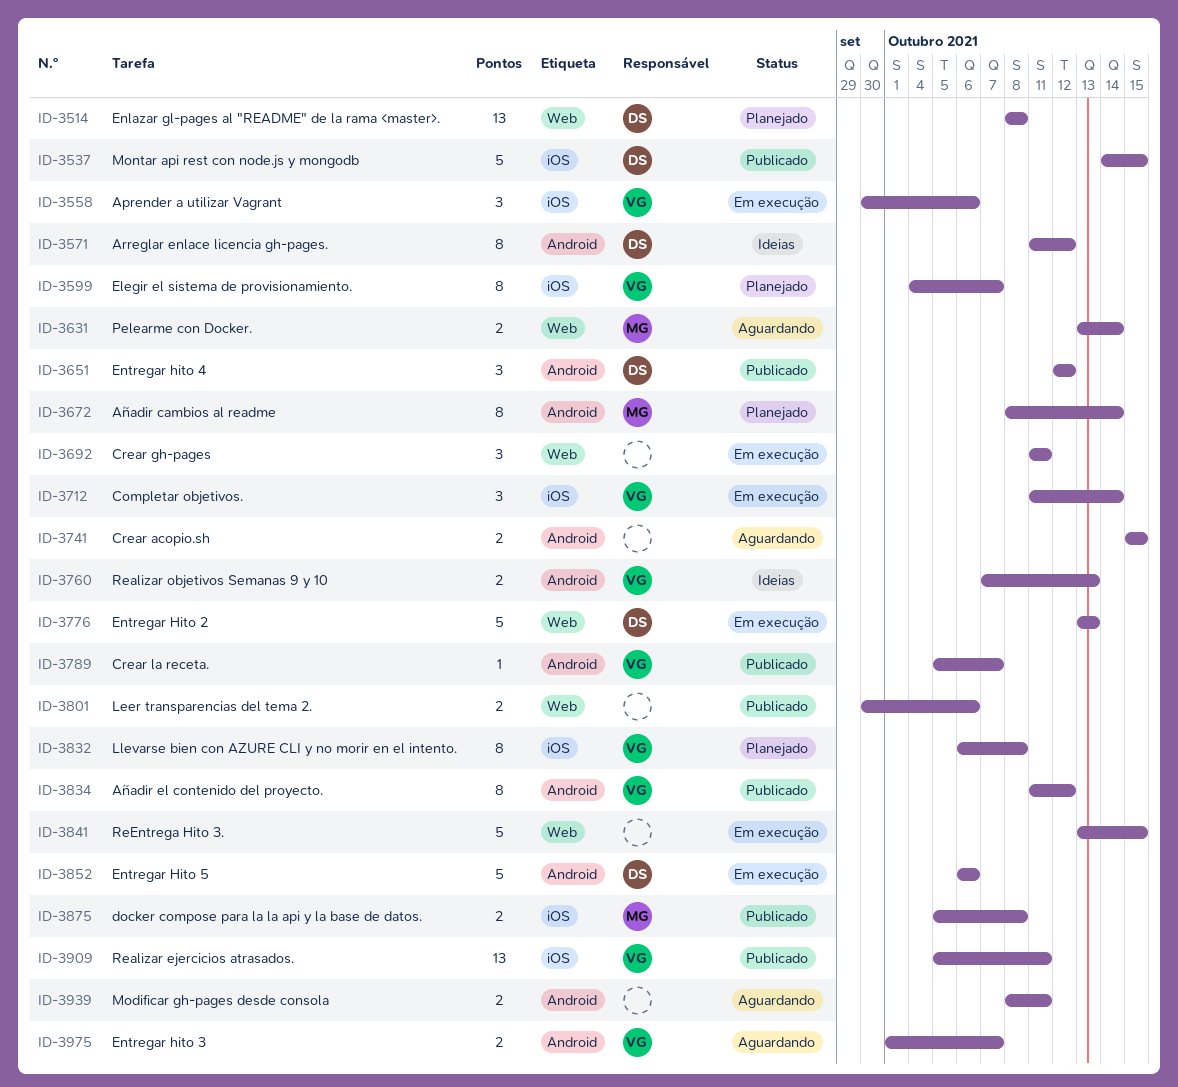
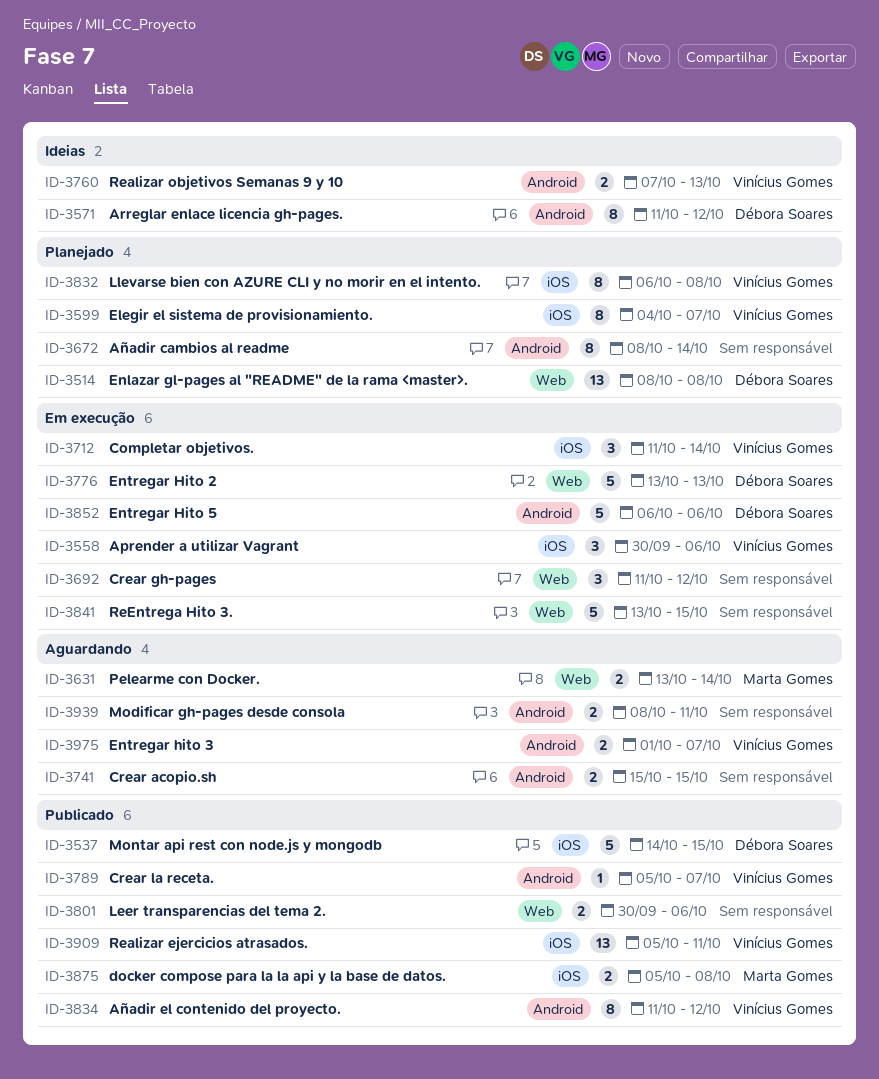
ID-3651: present -> none
ID-3672, owner: Marta Gomes -> none
ID-3692, due: Oct 11 -> Oct 12

